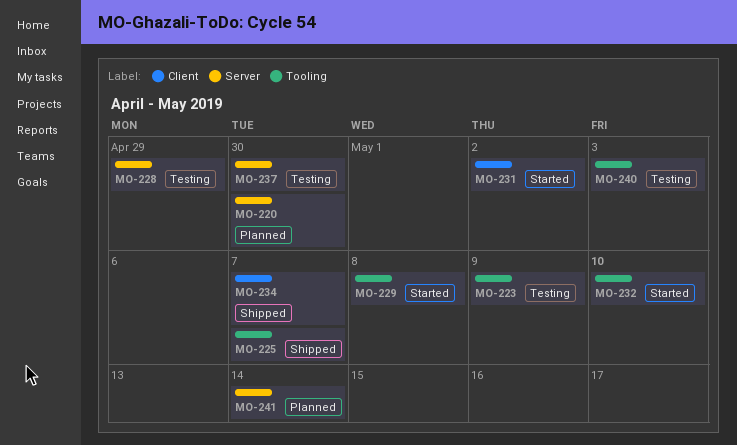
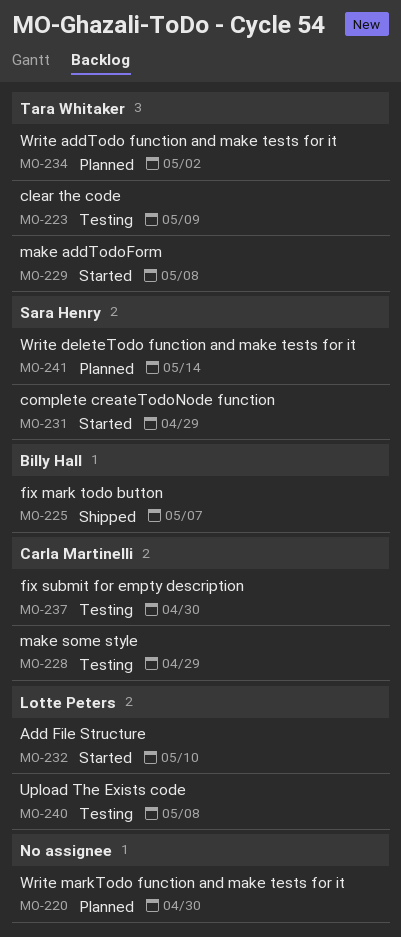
MO-231, due: May 2 -> Apr 29
MO-234, status: Shipped -> Planned
MO-234, due: May 7 -> May 2
MO-240, due: May 3 -> May 8

